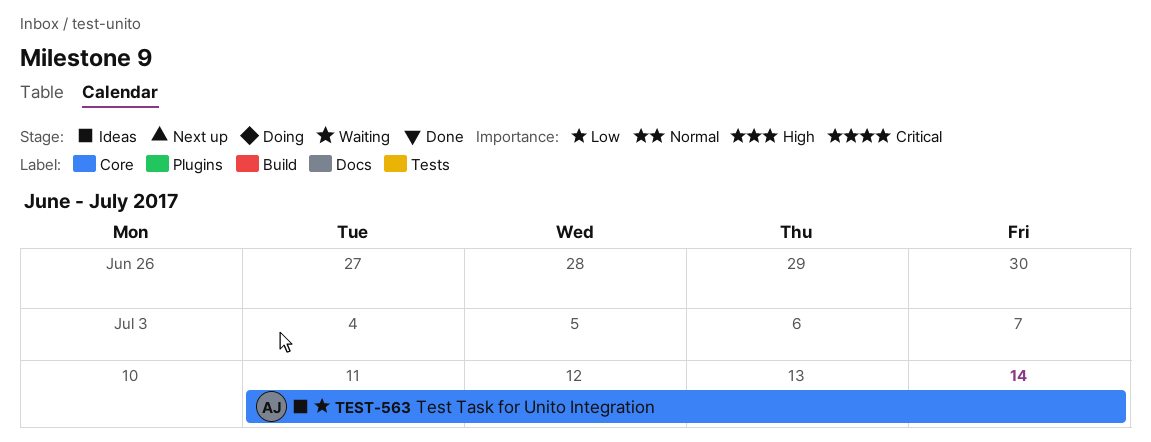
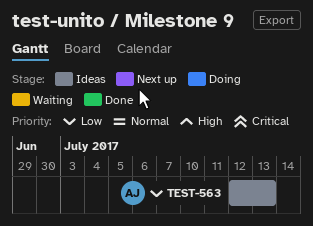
TEST-563, start: Jul 11 -> Jul 12
TEST-563, due: Jul 14 -> Jul 13

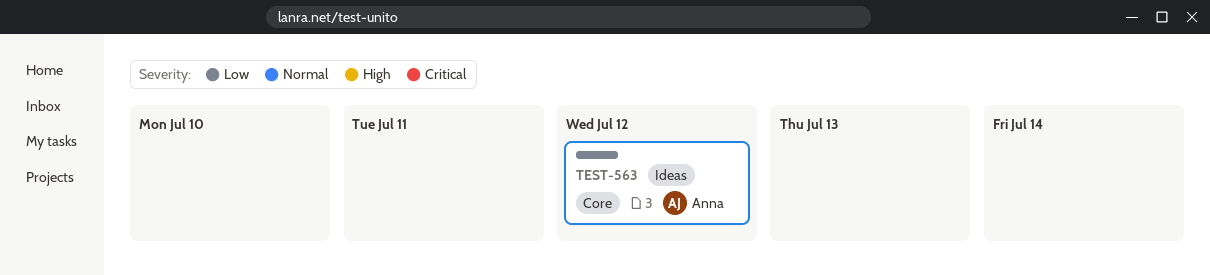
TEST-563, due: Jul 13 -> Jul 12

